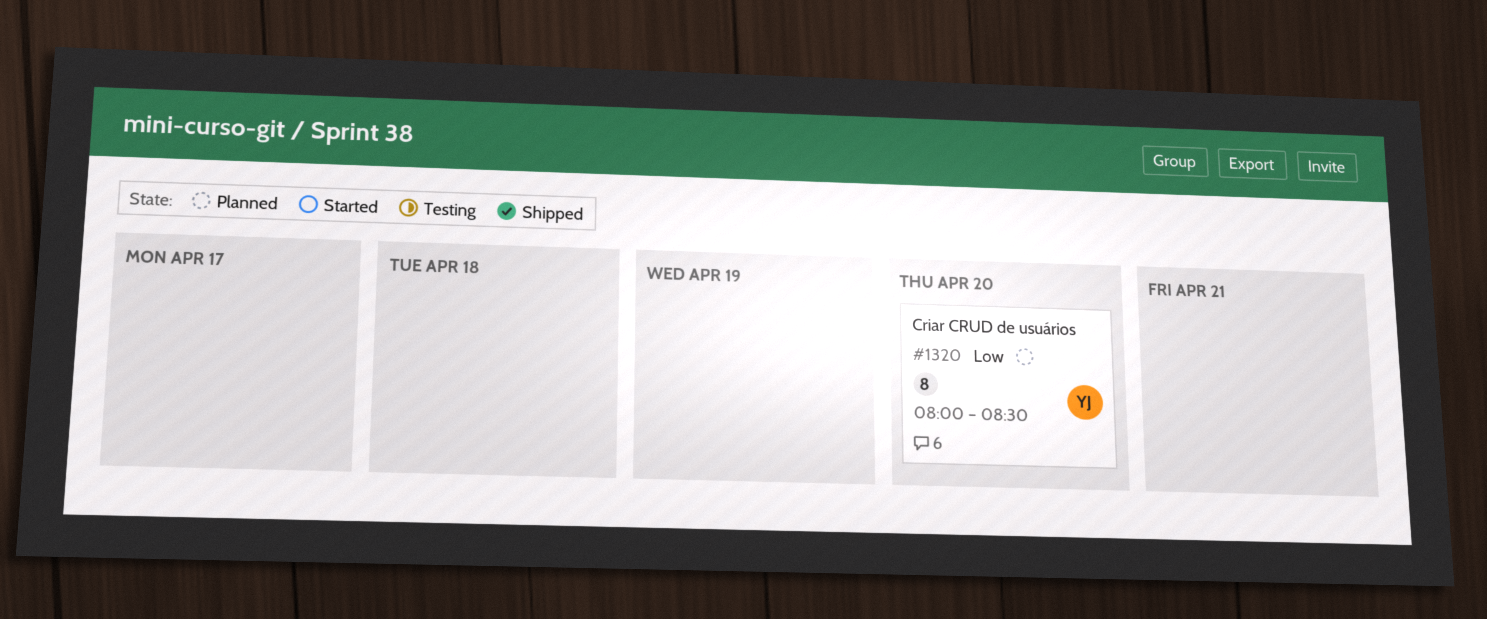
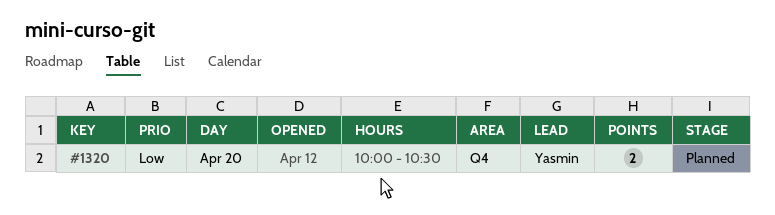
#1320, estimate: 8 -> 2
#1320, begins: 08:00 -> 10:00
#1320, ends: 08:30 -> 10:30

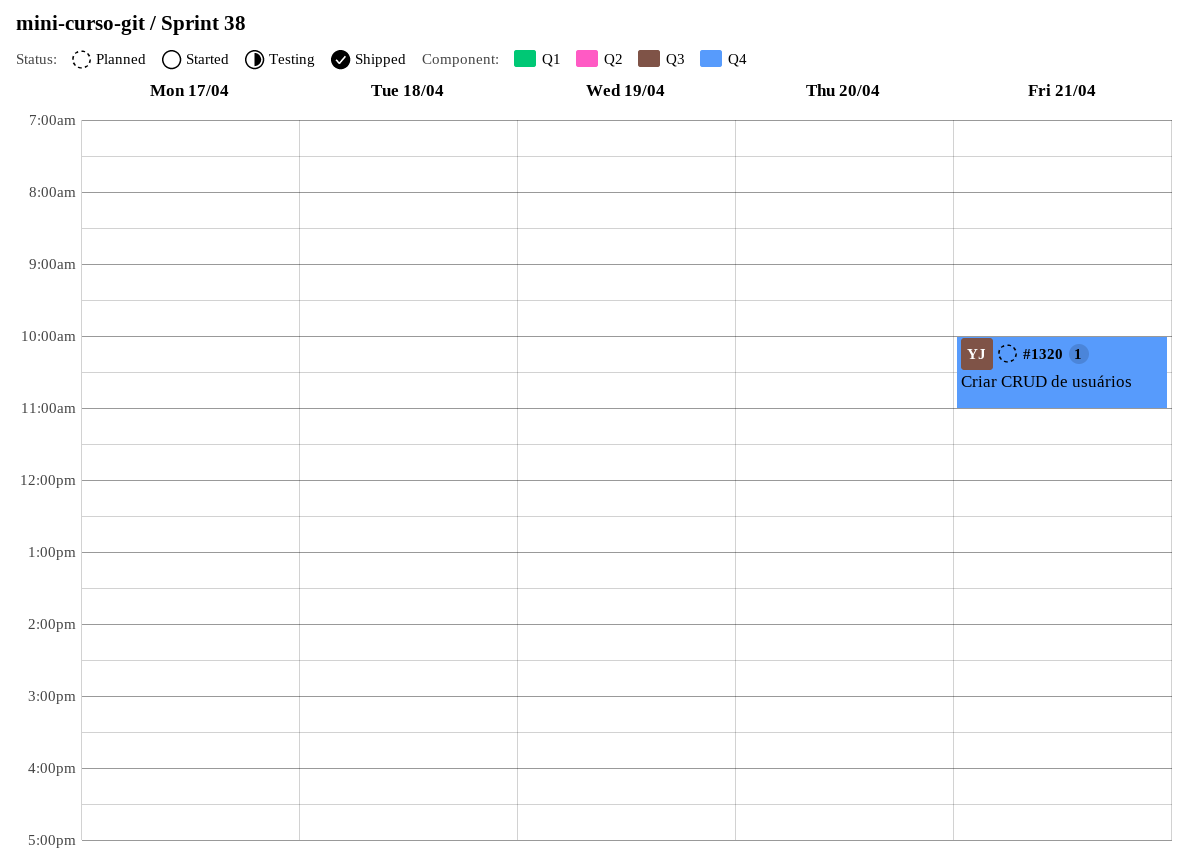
#1320, estimate: 2 -> 1
#1320, day: Apr 20 -> Apr 21
#1320, ends: 10:30 -> 11:00

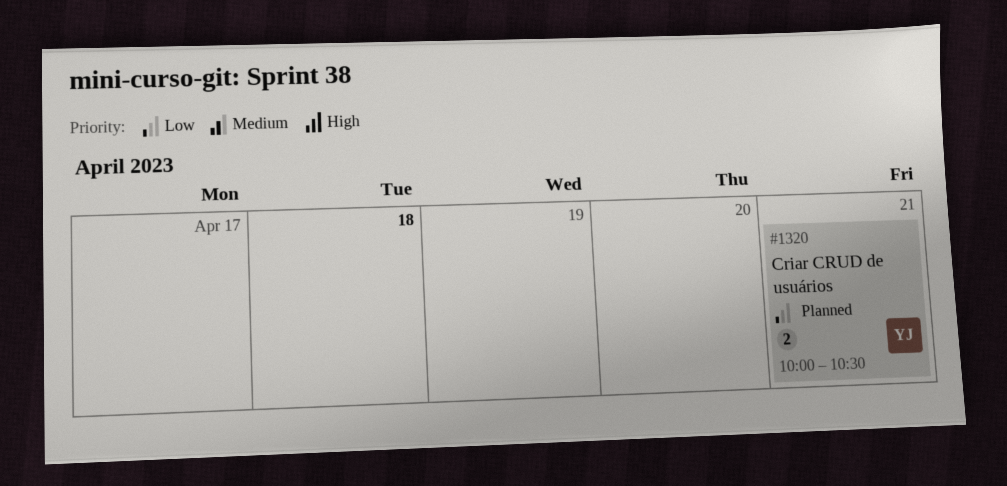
#1320, estimate: 1 -> 2
#1320, ends: 11:00 -> 10:30

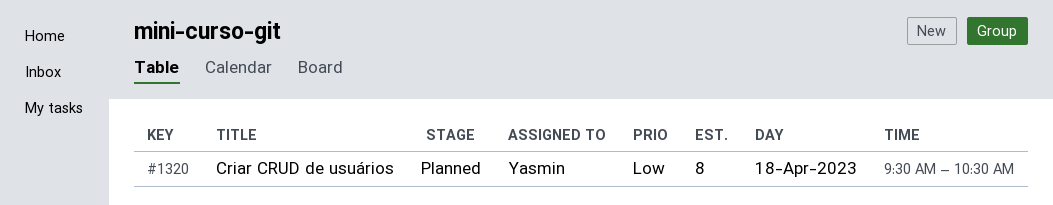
#1320, estimate: 2 -> 8
#1320, day: Apr 21 -> Apr 18
#1320, begins: 10:00 -> 09:30

